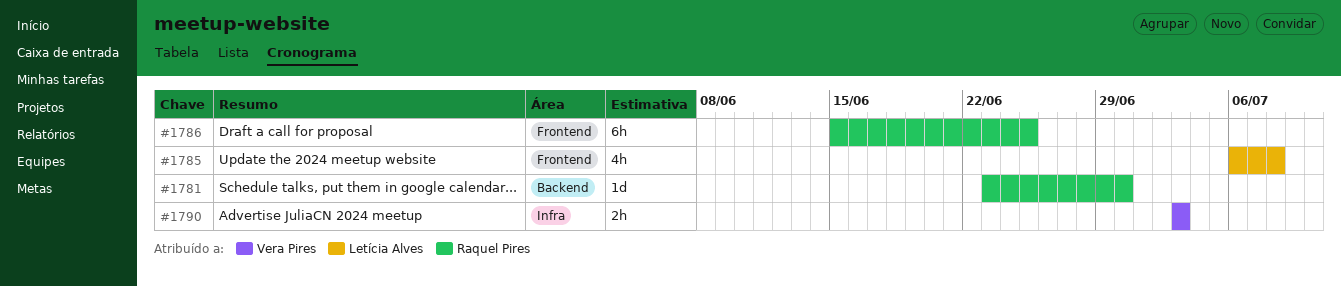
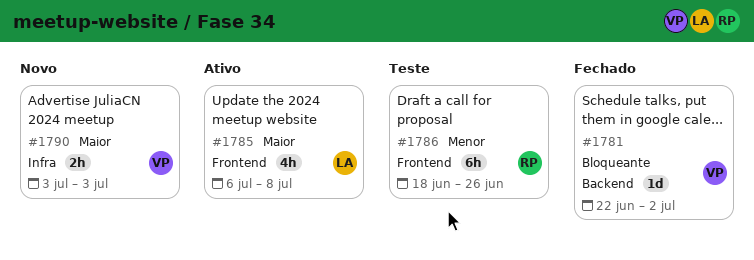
#1781, owner: Raquel Pires -> Vera Pires
#1781, start: Jun 23 -> Jun 22
#1781, due: Jun 30 -> Jul 2
#1786, start: Jun 15 -> Jun 18
#1786, due: Jun 25 -> Jun 26

